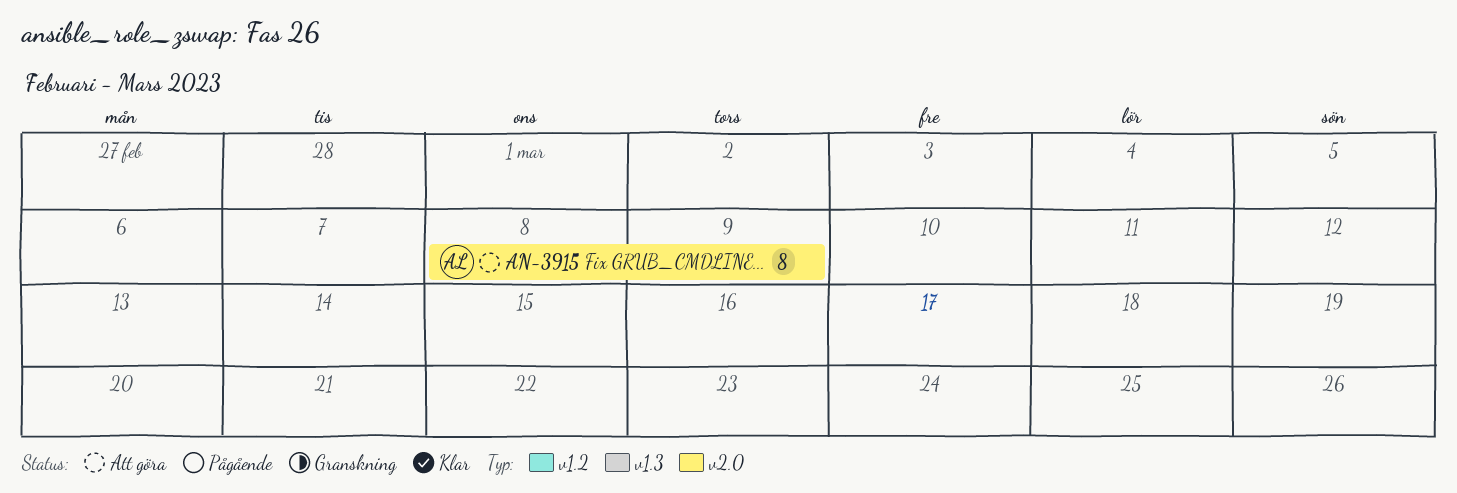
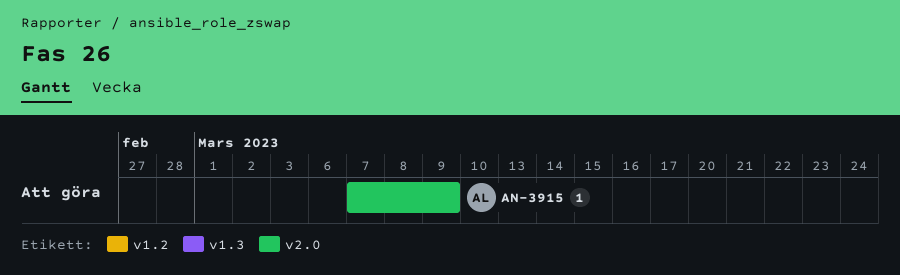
AN-3915, estimate: 8 -> 1
AN-3915, start: Mar 8 -> Mar 7

